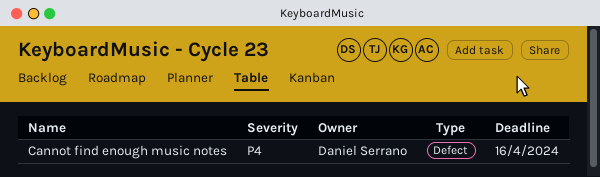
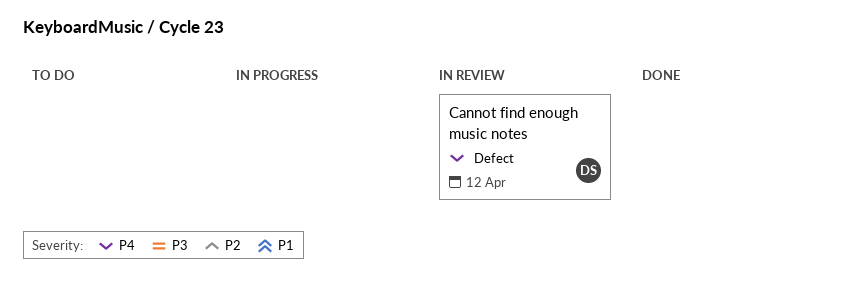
Cannot find enough music notes, due: Apr 16 -> Apr 12

